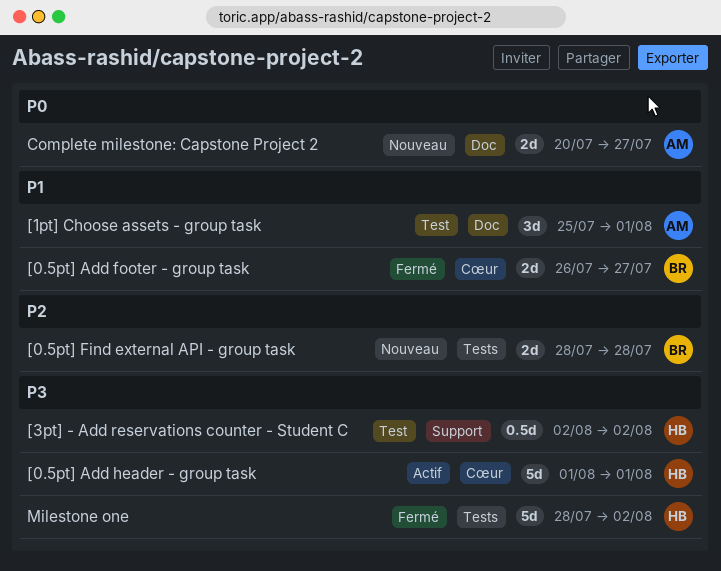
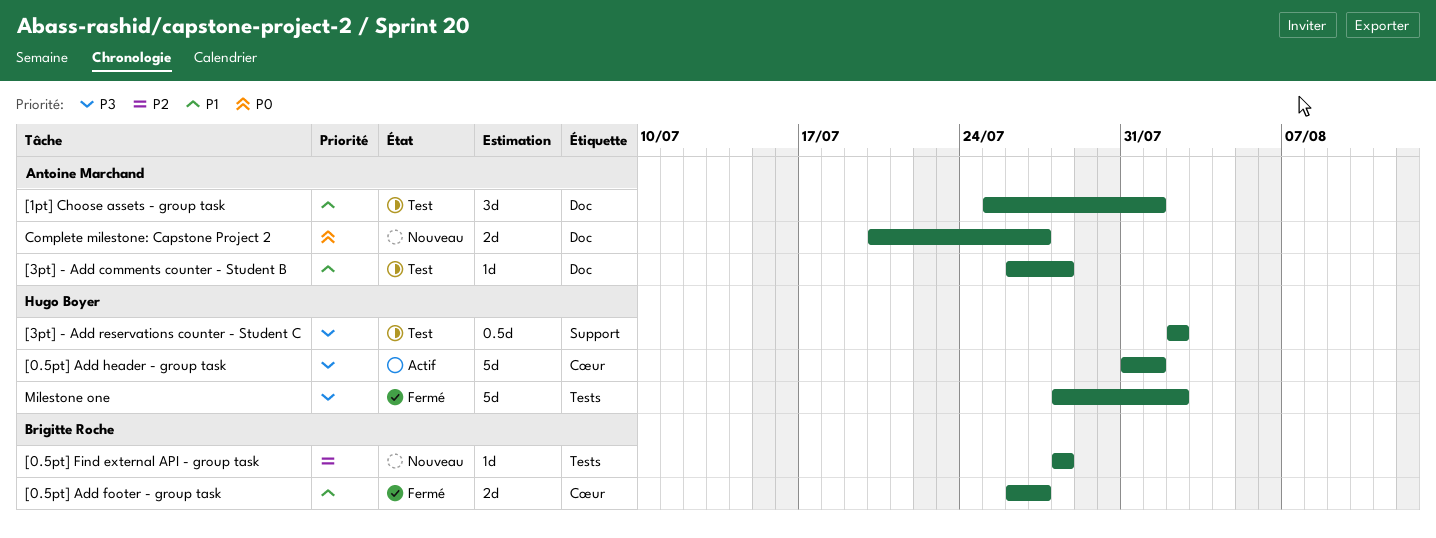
[0.5pt] Add header - group task, start: Aug 1 -> Jul 31
[0.5pt] Find external API - group task, estimate: 2d -> 1d
[3pt] - Add comments counter - Student B: none -> present

